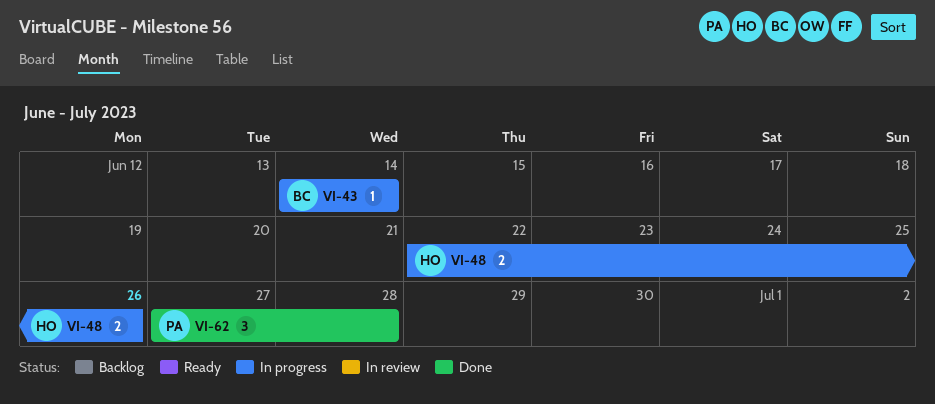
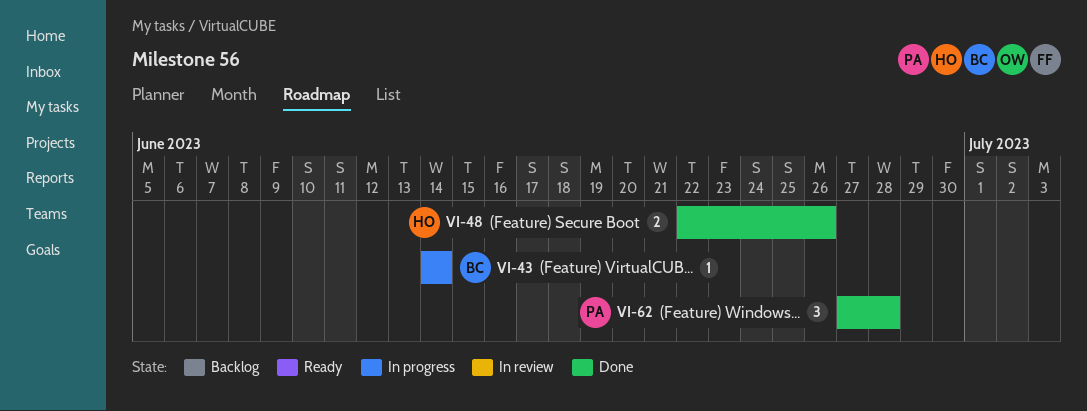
VI-48, status: In progress -> Done

